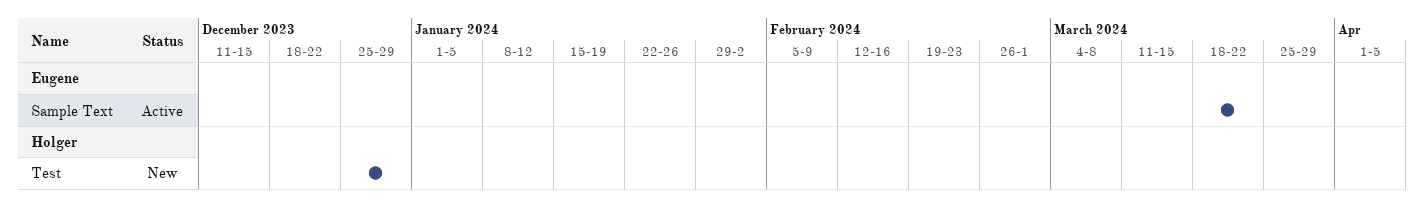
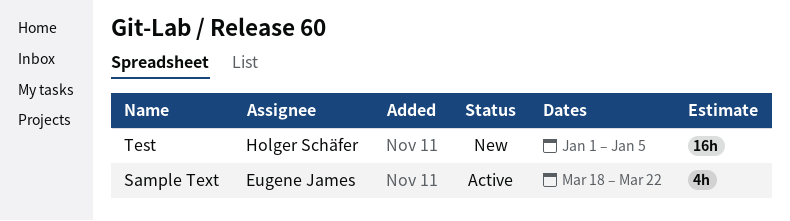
Test, start: Dec 25 -> Jan 1
Test, due: Dec 29 -> Jan 5

